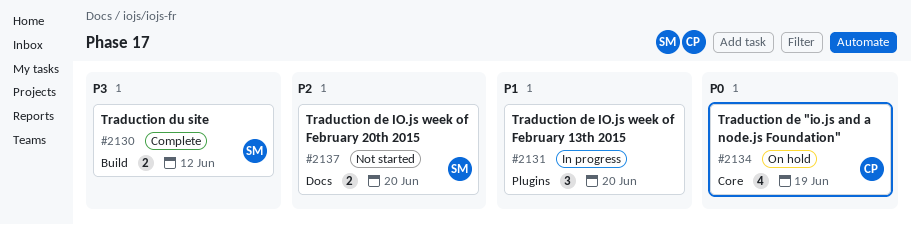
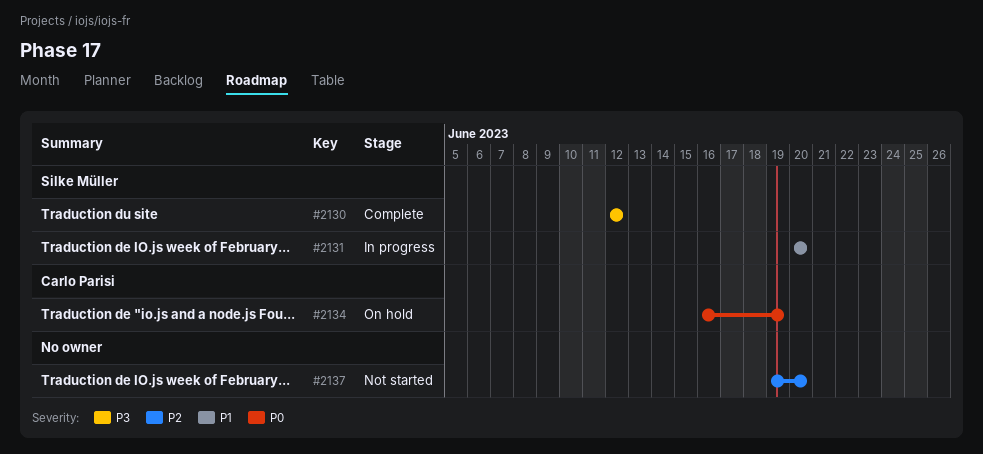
#2131, owner: none -> Silke Müller
#2137, owner: Silke Müller -> none

